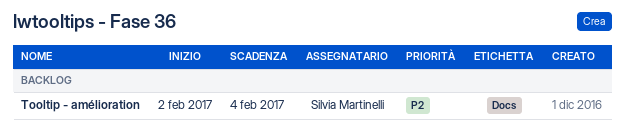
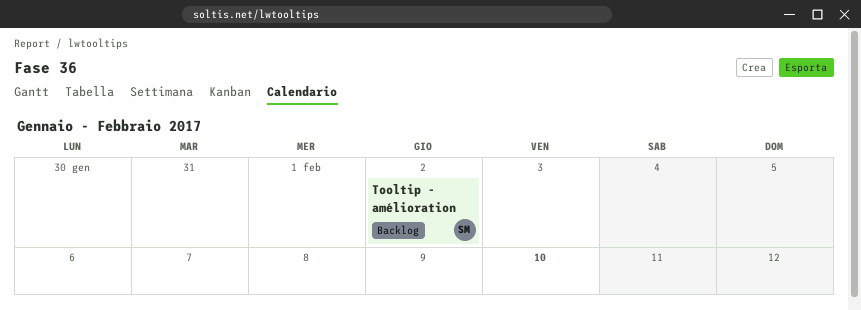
Tooltip - amélioration, due: Feb 4 -> Feb 2

